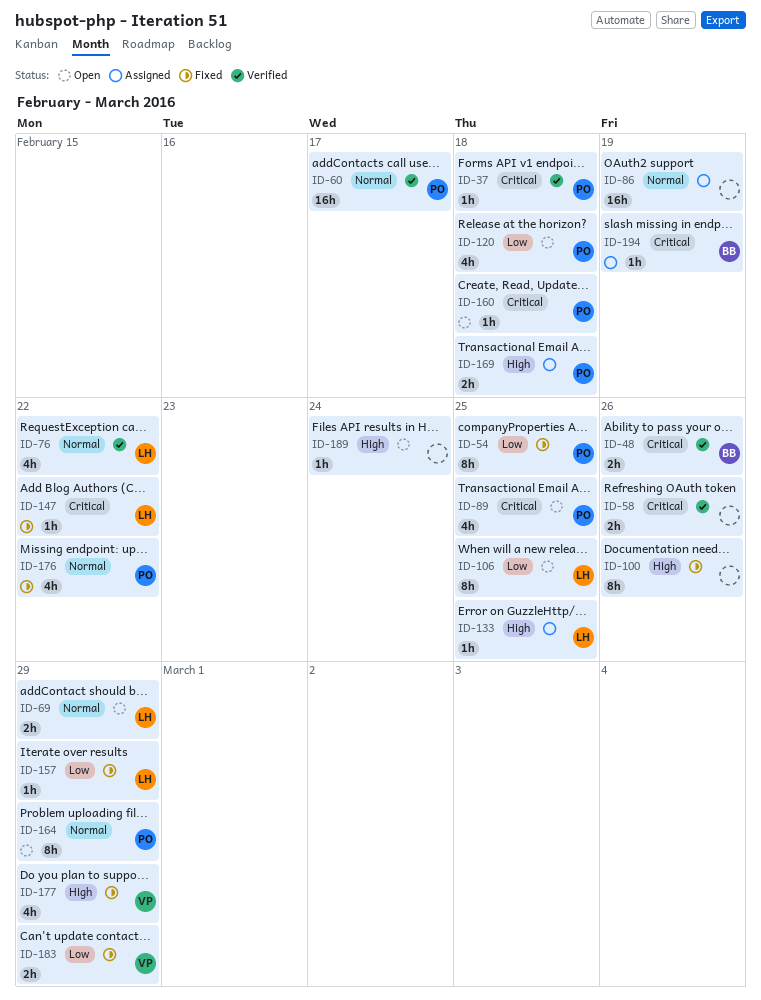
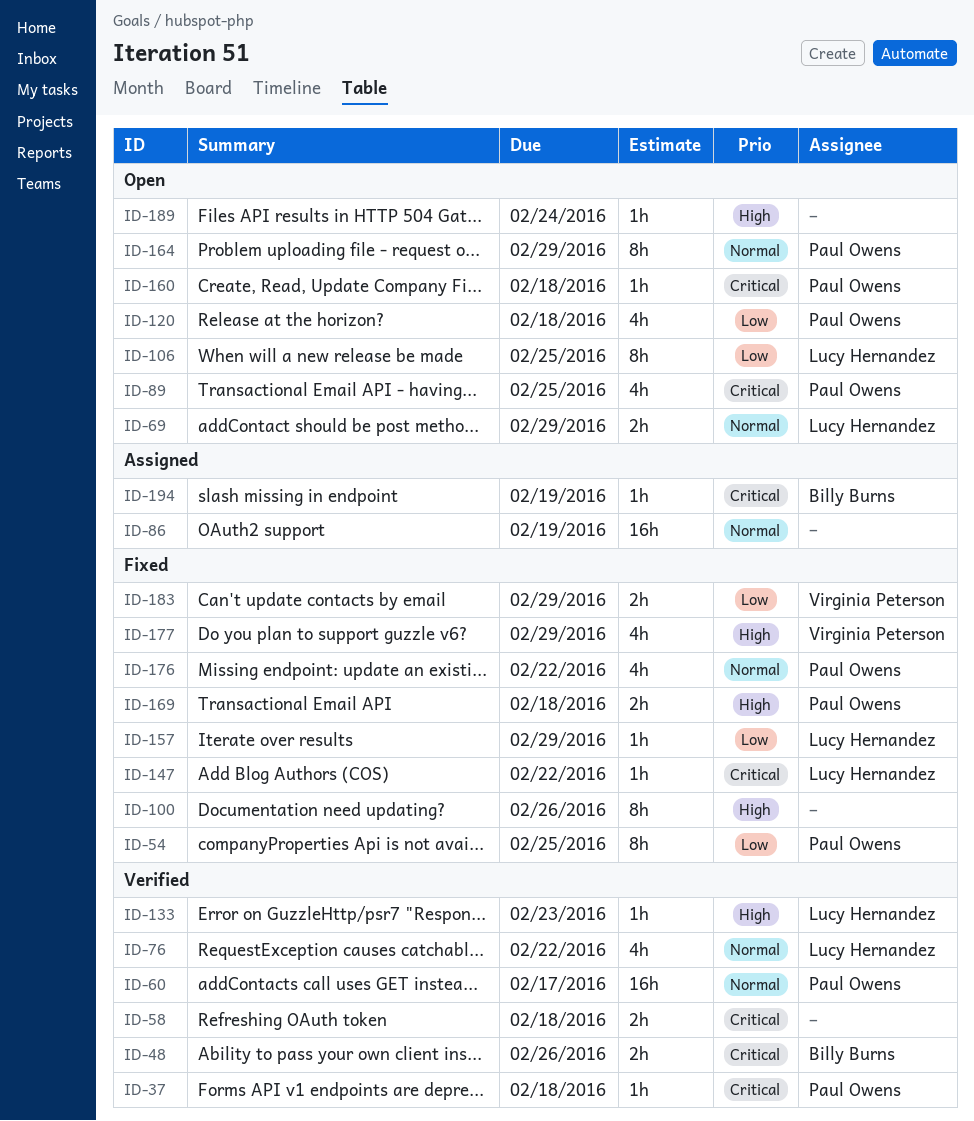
ID-58, due: Feb 26 -> Feb 18
ID-133, status: Assigned -> Verified
ID-133, due: Feb 25 -> Feb 23
ID-169, status: Assigned -> Fixed

